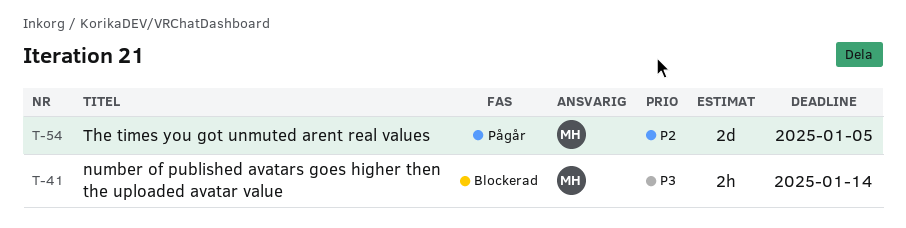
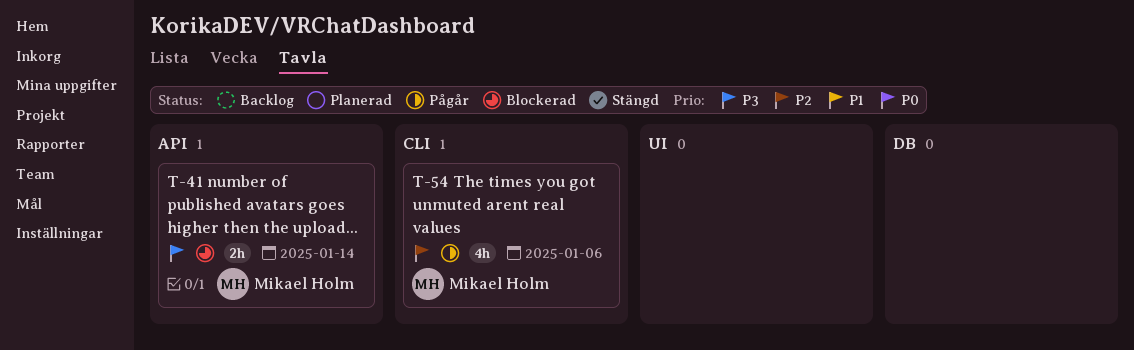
T-54, estimate: 2d -> 4h
T-54, due: Jan 5 -> Jan 6

